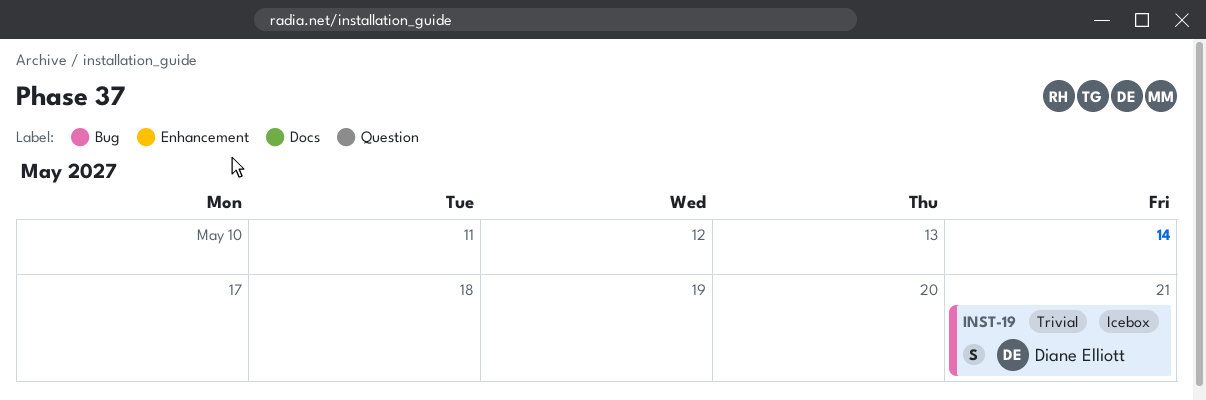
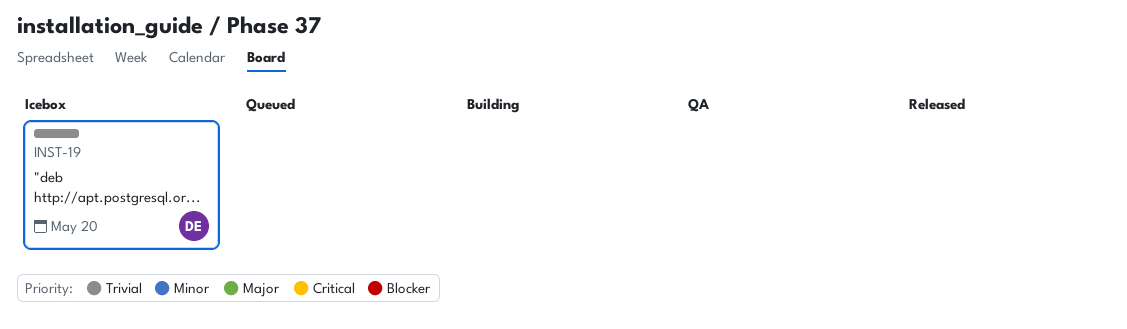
INST-19, due: May 21 -> May 20

